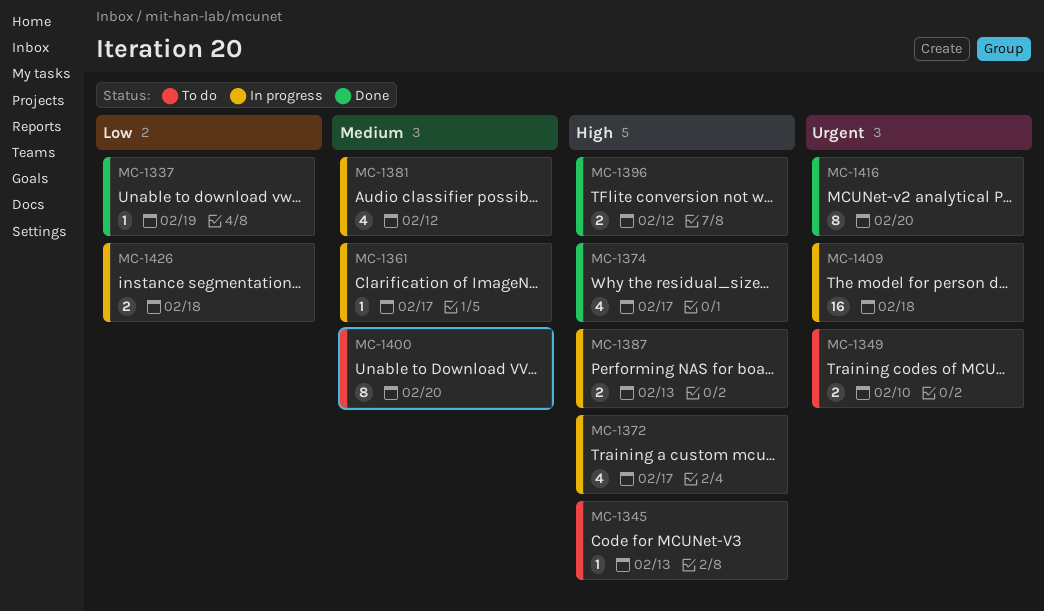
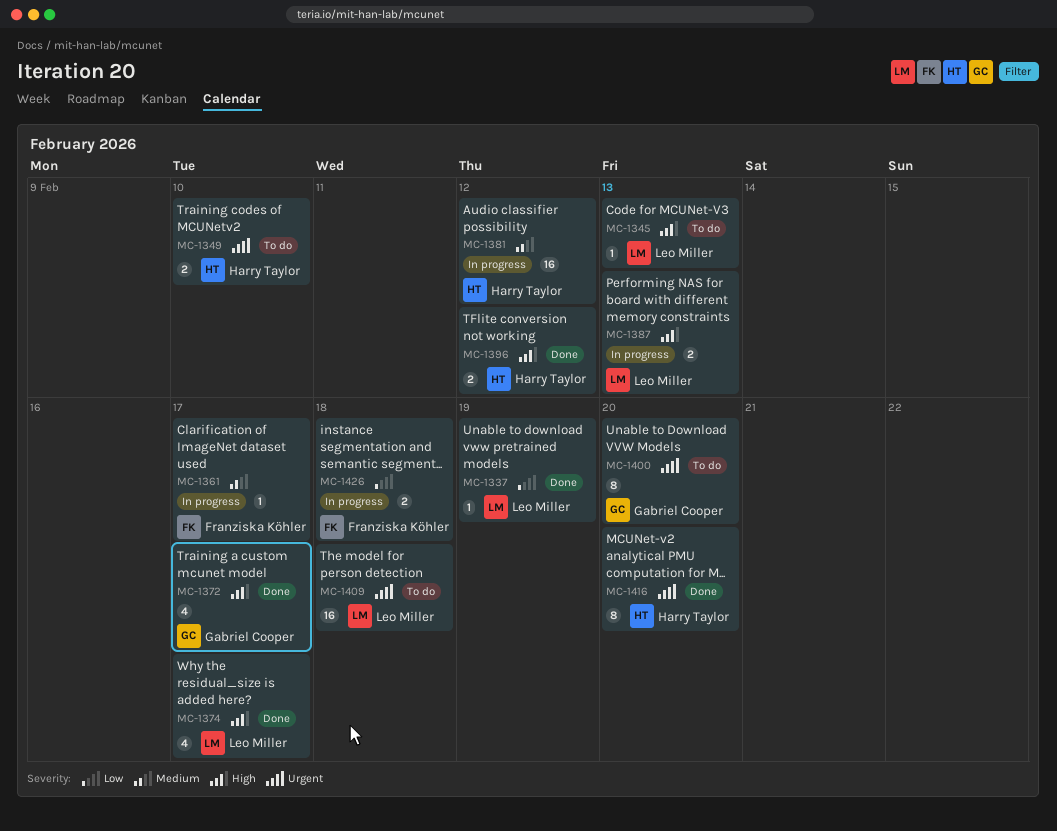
MC-1372, status: In progress -> Done
MC-1381, estimate: 4 -> 16
MC-1400, priority: Medium -> Urgent
MC-1409, status: In progress -> To do

